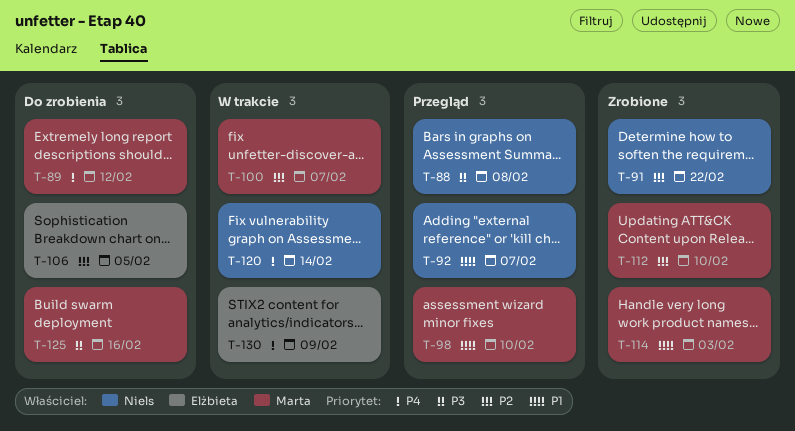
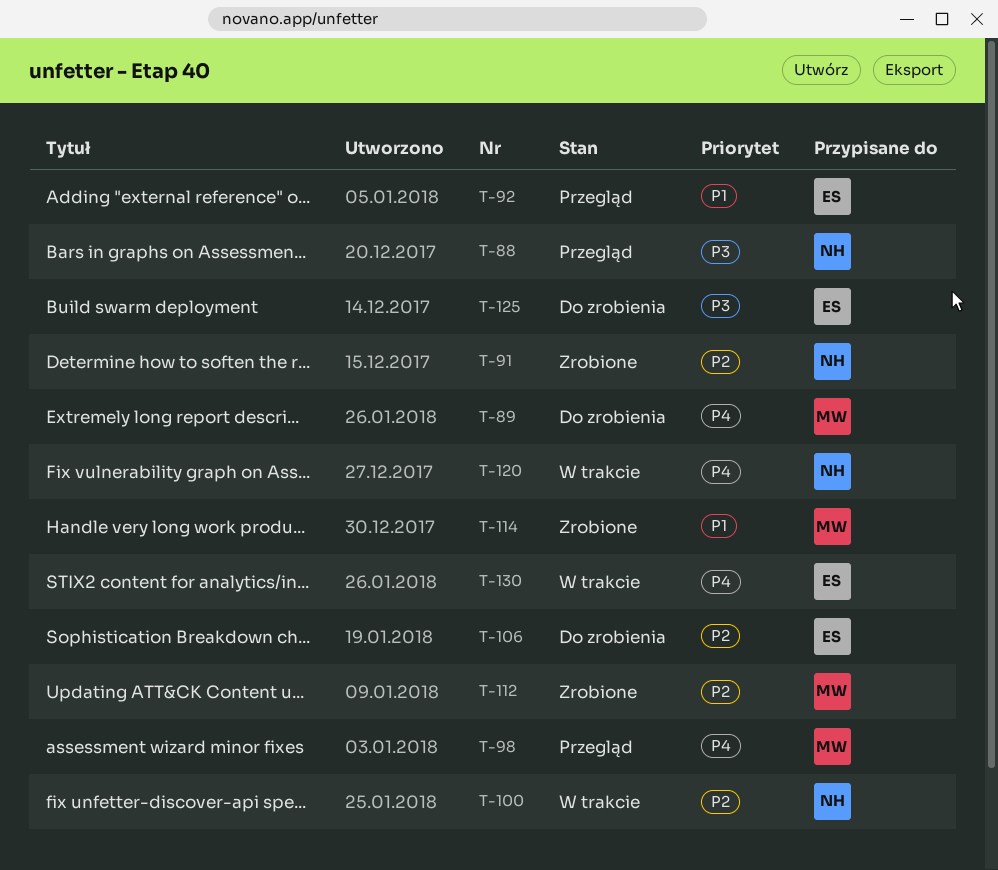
T-92, owner: Niels -> Elżbieta
T-98, priority: P1 -> P4
T-100, owner: Marta -> Niels
T-125, owner: Marta -> Elżbieta

